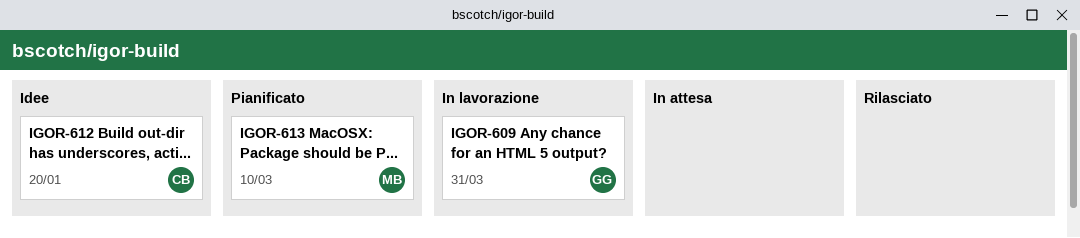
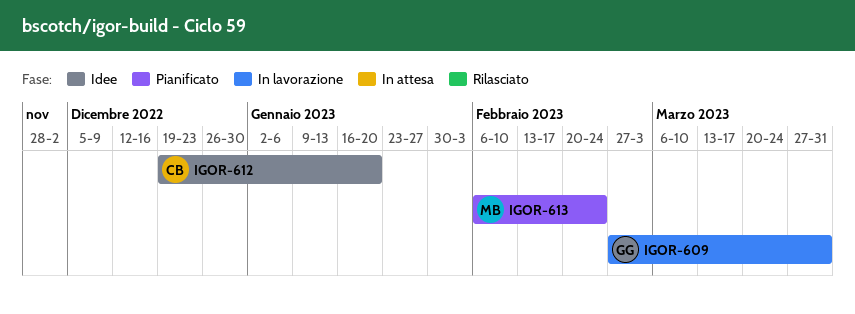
IGOR-613, due: Mar 10 -> Feb 24

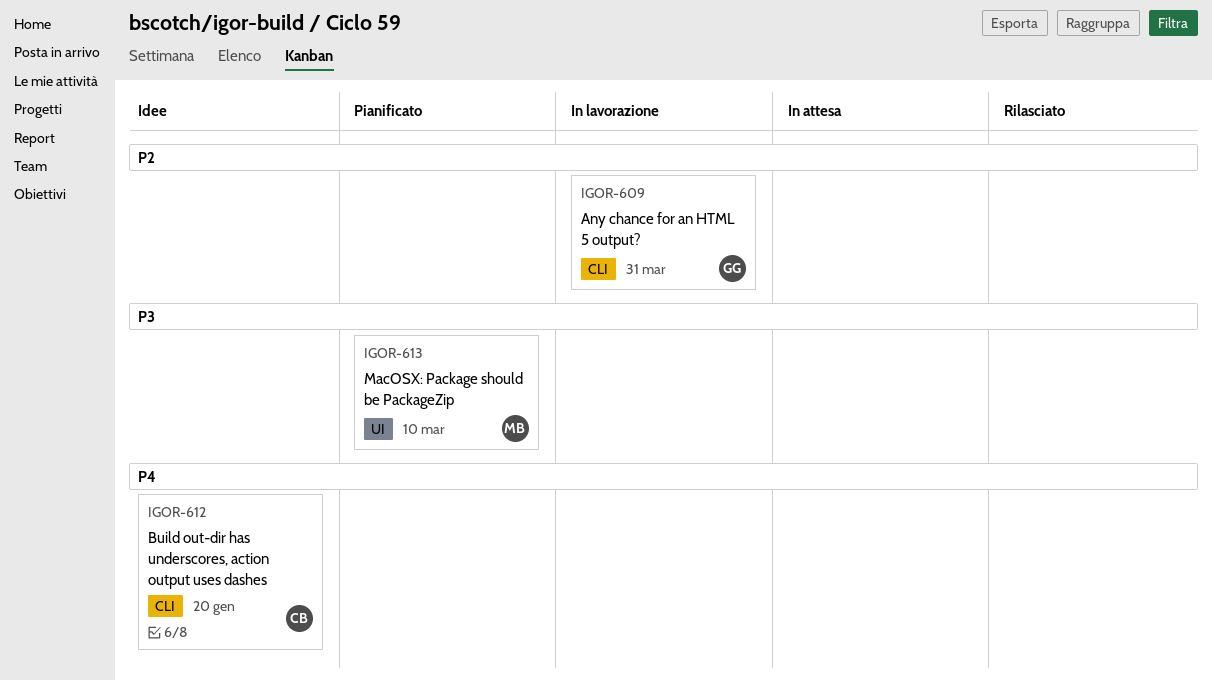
IGOR-613, due: Feb 24 -> Mar 10

